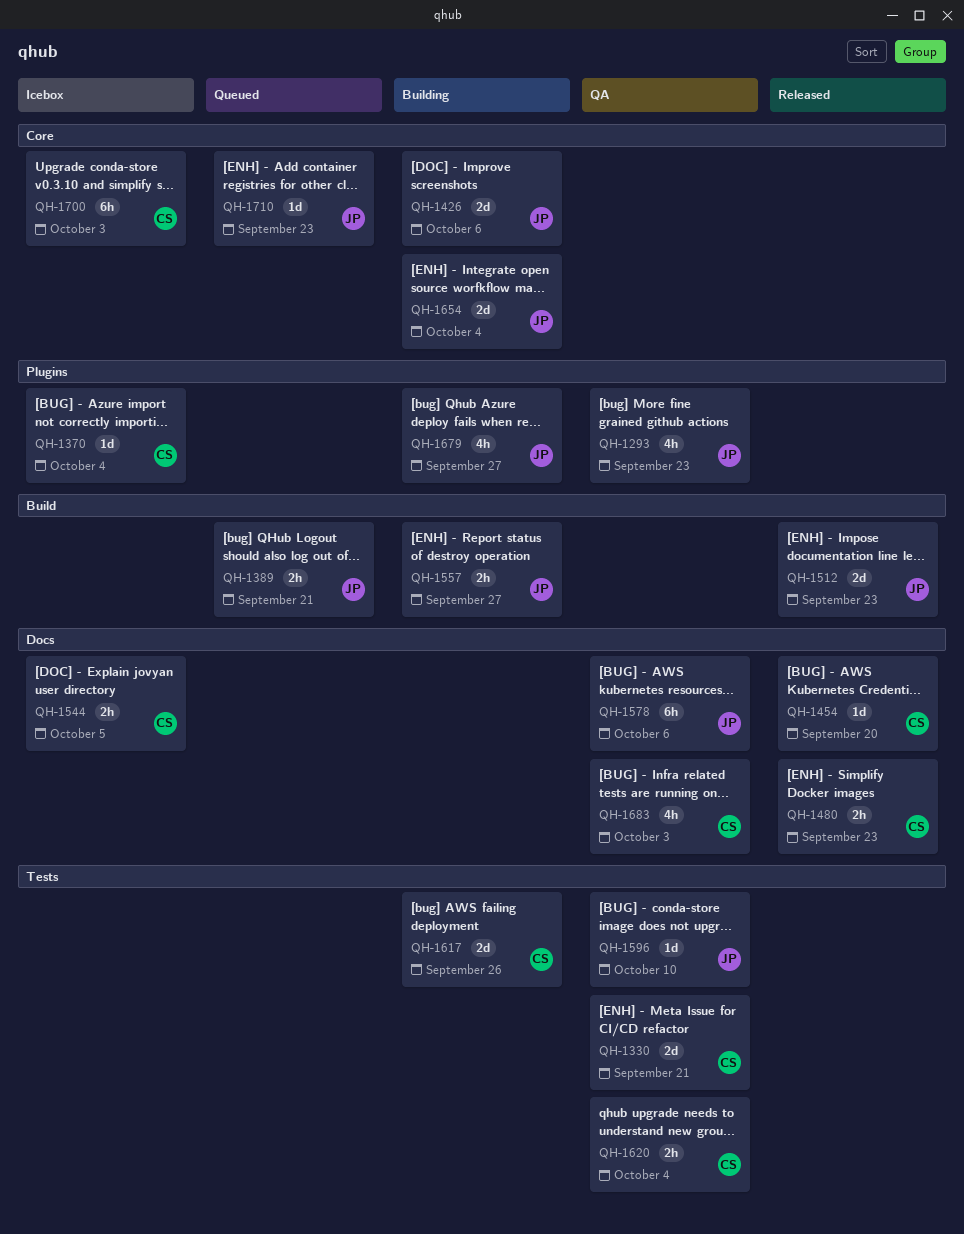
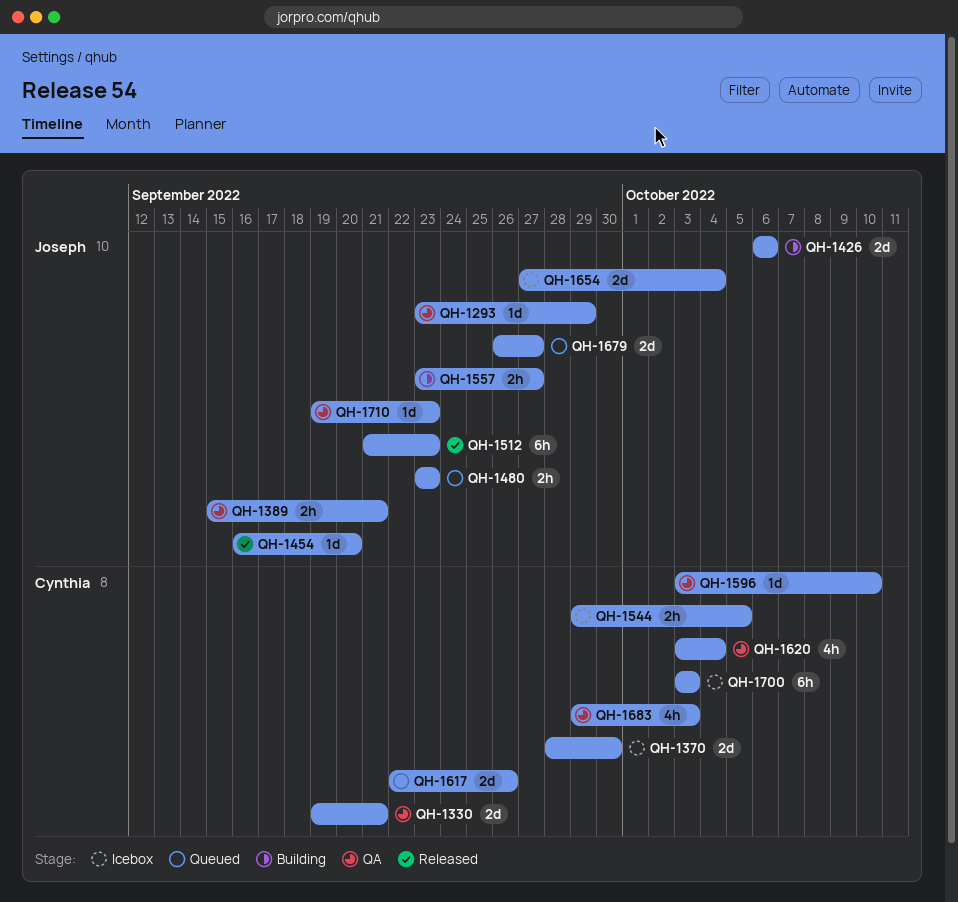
QH-1293, estimate: 4h -> 1d
QH-1293, due: Sep 23 -> Sep 29
QH-1370, estimate: 1d -> 2d
QH-1370, due: Oct 4 -> Sep 30
QH-1389, status: Queued -> QA
QH-1454, owner: Cynthia -> Joseph
QH-1480, status: Released -> Queued
QH-1480, owner: Cynthia -> Joseph
QH-1512, estimate: 2d -> 6h
QH-1578: present -> none
QH-1596, owner: Joseph -> Cynthia
QH-1617, status: Building -> Queued
QH-1620, estimate: 2h -> 4h
QH-1654, status: Building -> Icebox
QH-1679, status: Building -> Queued
QH-1679, estimate: 4h -> 2d
QH-1710, status: Queued -> QA

